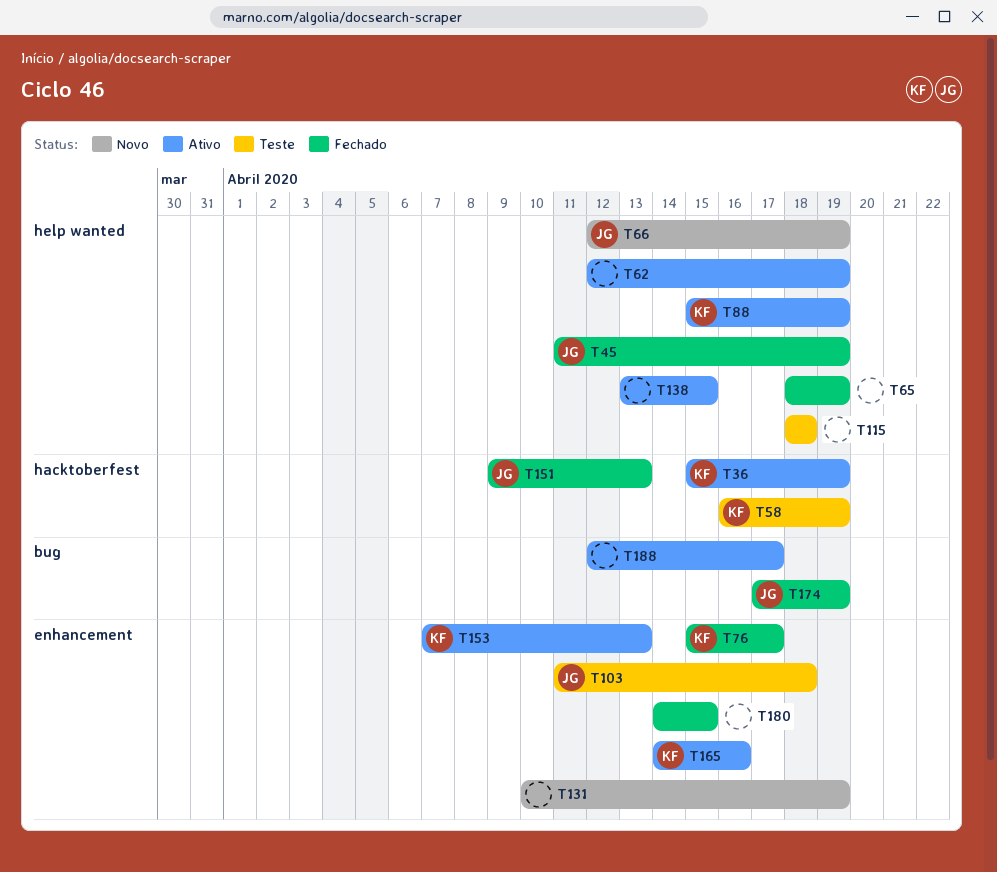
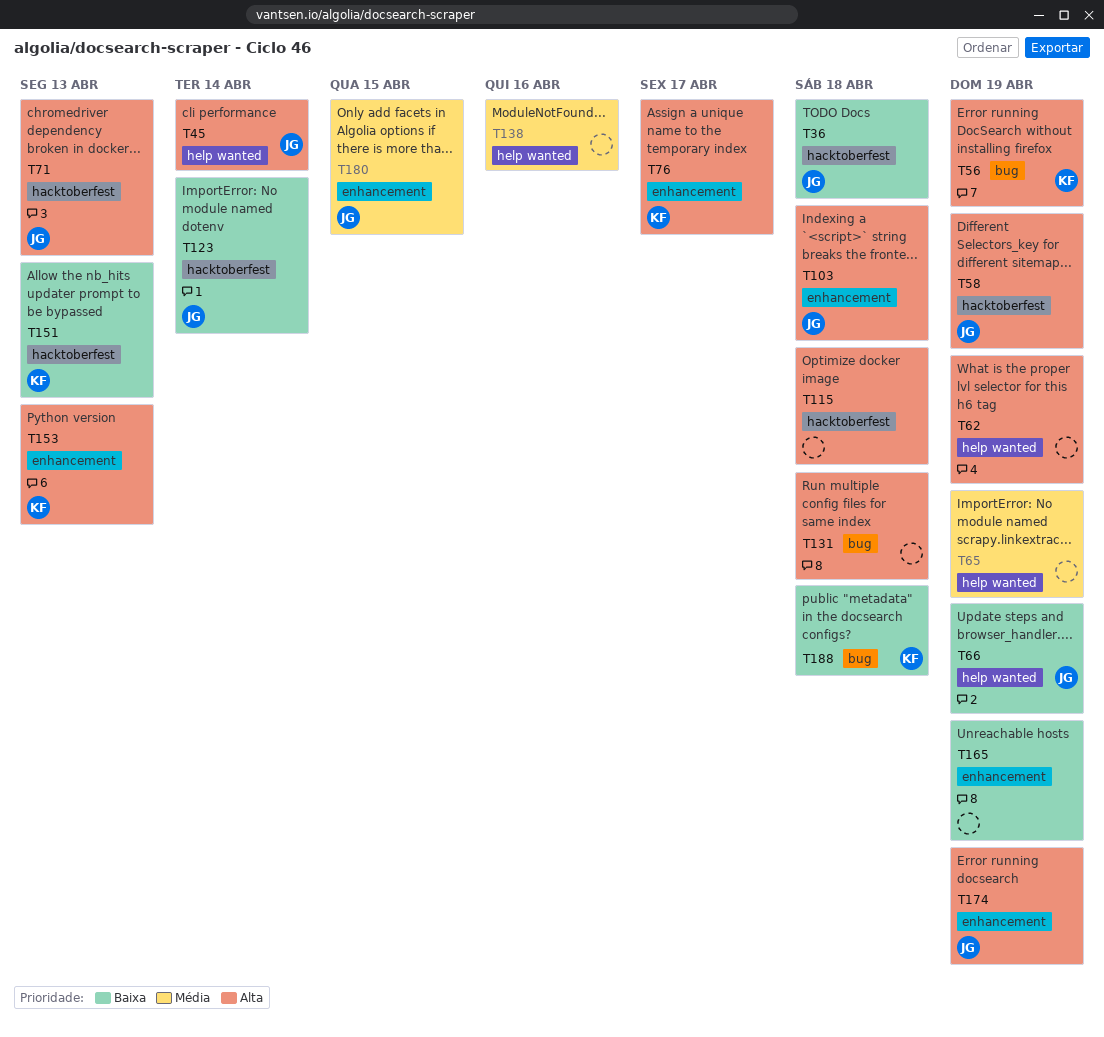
T36, owner: KF -> JG
T36, due: Apr 19 -> Apr 18
T45, due: Apr 19 -> Apr 14
T56: none -> present
T58, owner: KF -> JG
T71: none -> present
T88: present -> none
T115, label: help wanted -> hacktoberfest
T123: none -> present
T131, label: enhancement -> bug
T131, due: Apr 19 -> Apr 18
T138, due: Apr 15 -> Apr 16
T151, owner: JG -> KF
T165, owner: KF -> none
T165, due: Apr 16 -> Apr 19
T174, label: bug -> enhancement
T180, owner: none -> JG
T188, owner: none -> KF
T188, due: Apr 17 -> Apr 18

